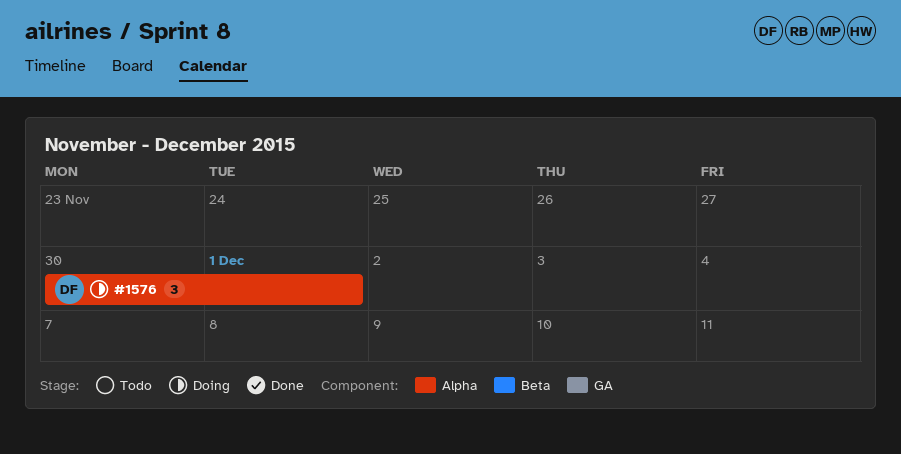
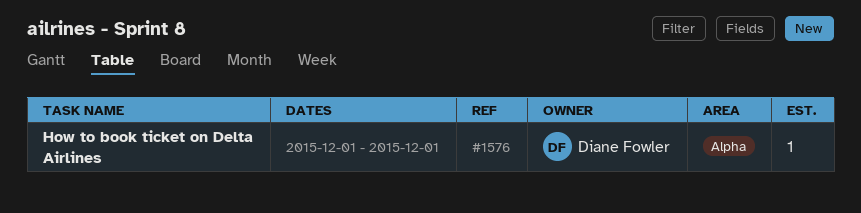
#1576, estimate: 3 -> 1
#1576, start: Nov 30 -> Dec 1

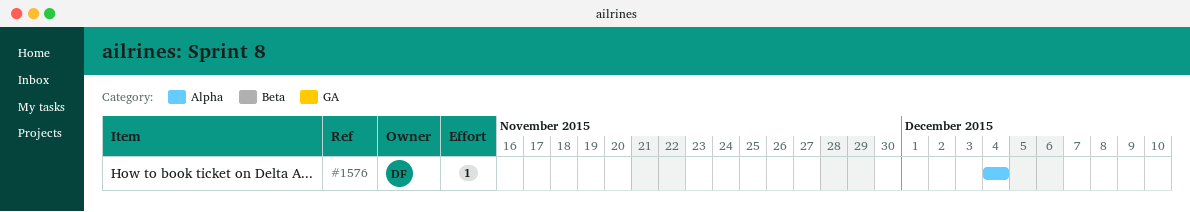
#1576, start: Dec 1 -> Dec 4
#1576, due: Dec 1 -> Dec 4

